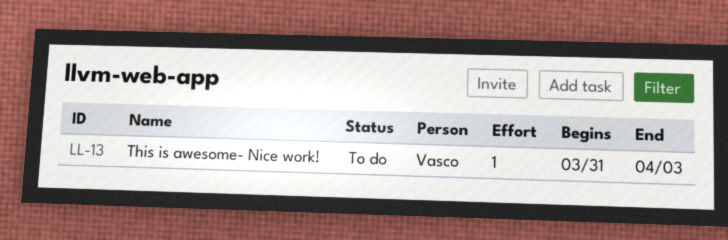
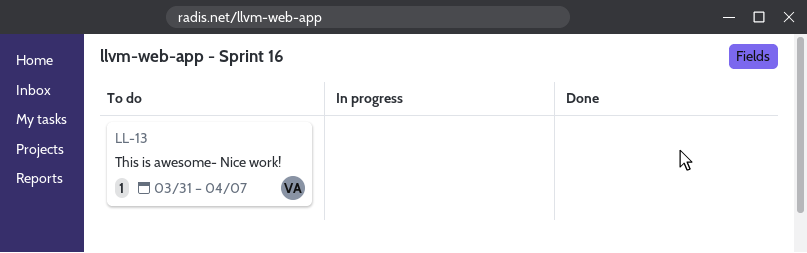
LL-13, due: Apr 3 -> Apr 7

